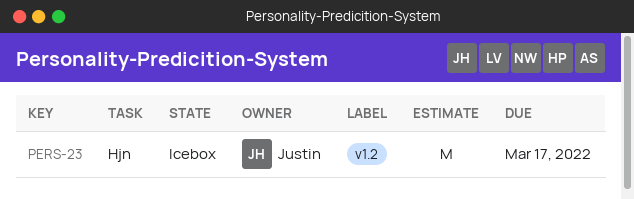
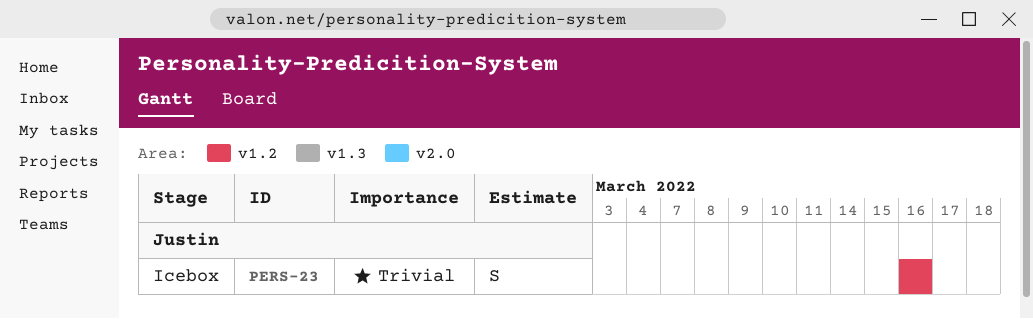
PERS-23, estimate: M -> S
PERS-23, due: Mar 17 -> Mar 16

